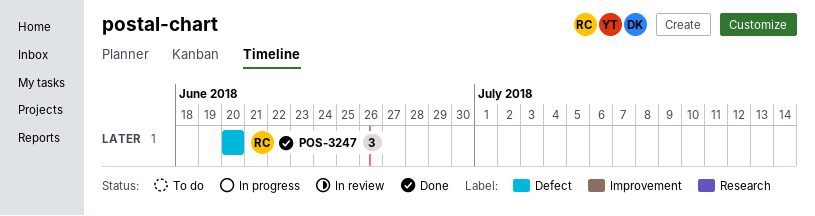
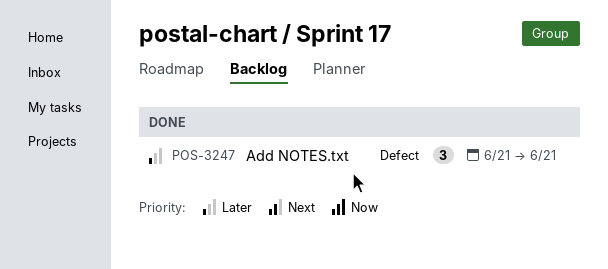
POS-3247, start: Jun 20 -> Jun 21
POS-3247, due: Jun 20 -> Jun 21

